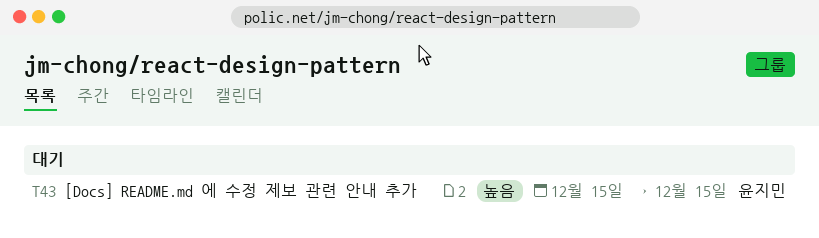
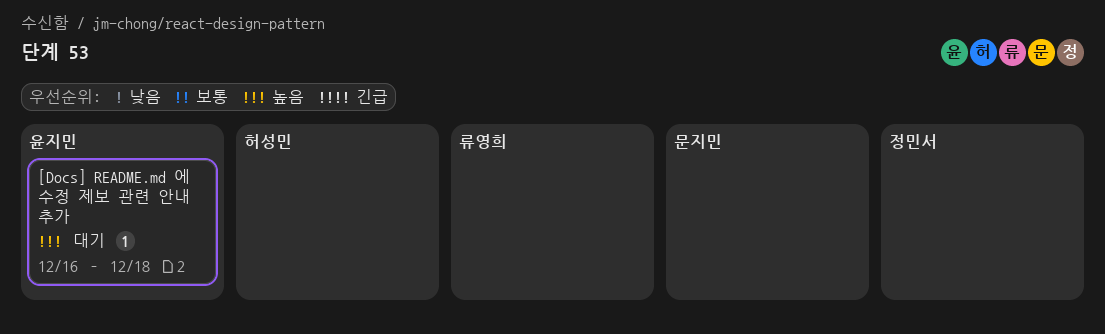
[Docs] README.md 에 수정 제보 관련 안내 추가, start: Dec 15 -> Dec 16
[Docs] README.md 에 수정 제보 관련 안내 추가, due: Dec 15 -> Dec 18

